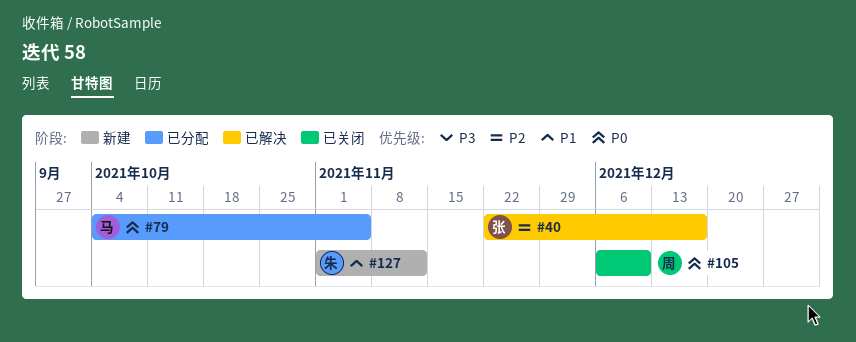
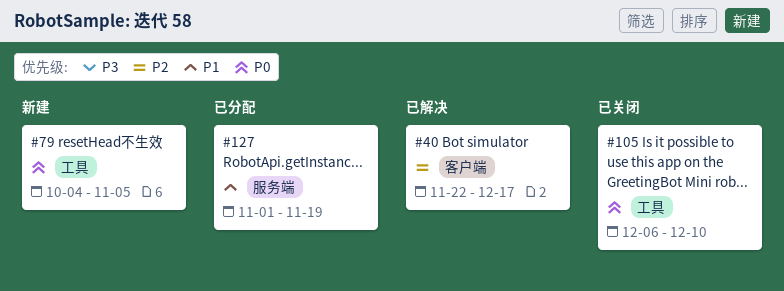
#79, status: 已分配 -> 新建
#127, status: 新建 -> 已分配
#127, due: Nov 12 -> Nov 19

